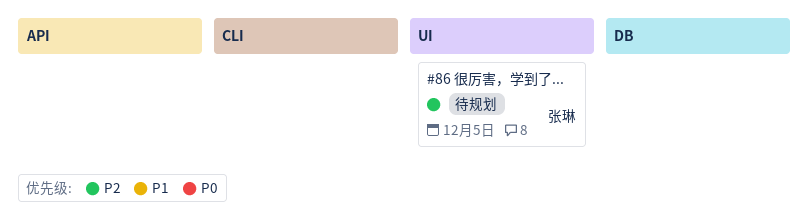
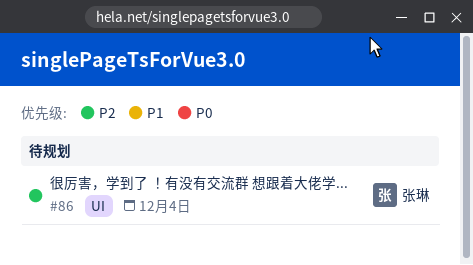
#86, due: Dec 5 -> Dec 4

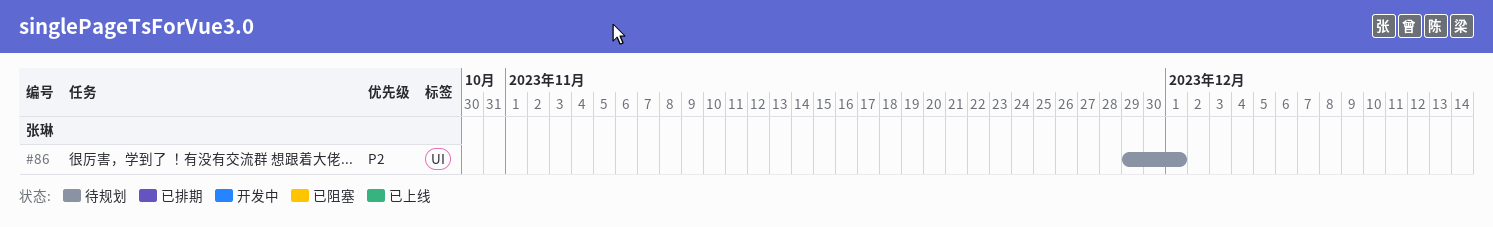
#86, due: Dec 4 -> Dec 1

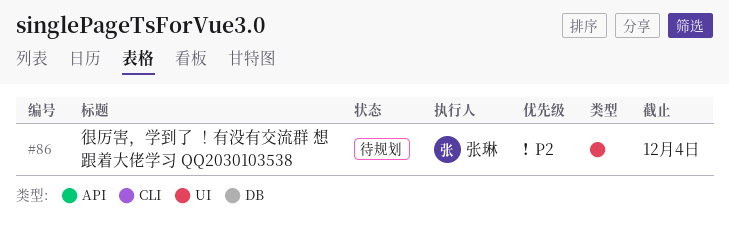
#86, due: Dec 1 -> Dec 4

